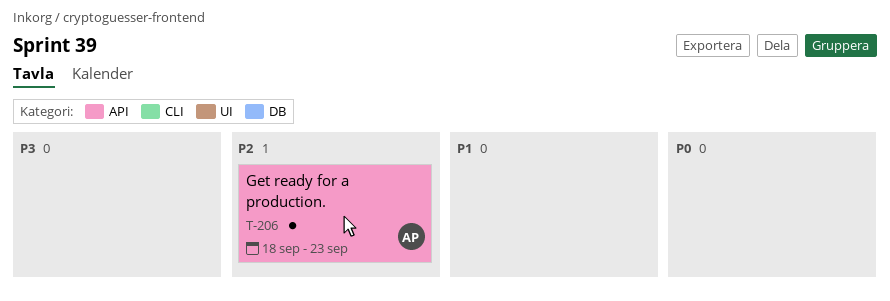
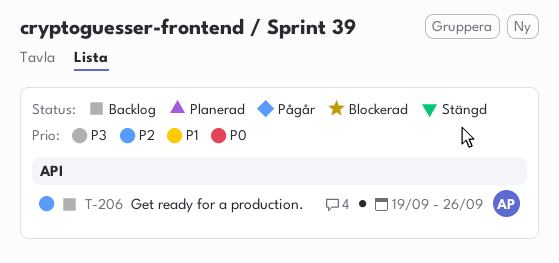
T-206, start: Sep 18 -> Sep 19
T-206, due: Sep 23 -> Sep 26

